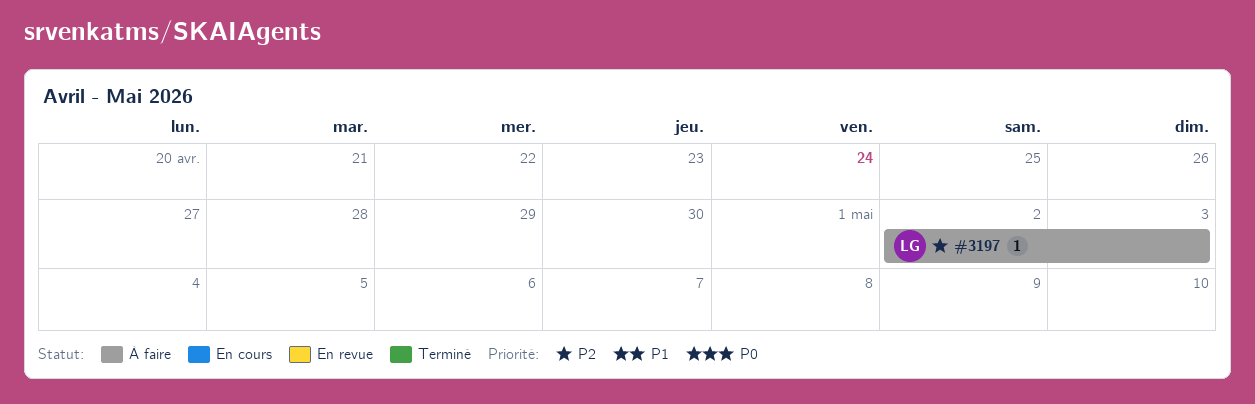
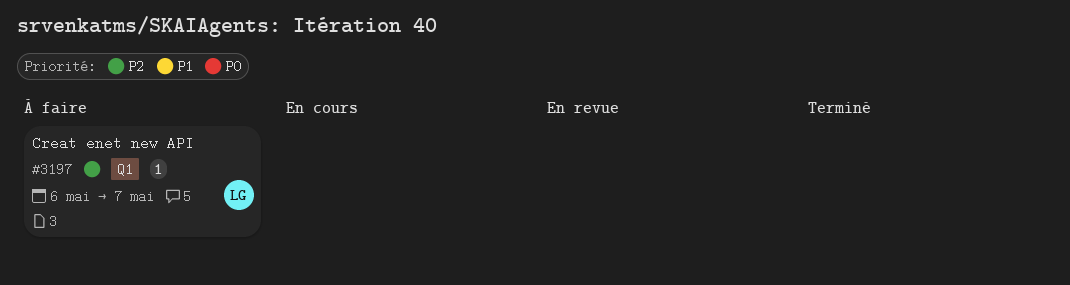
#3197, start: May 2 -> May 6
#3197, due: May 3 -> May 7

